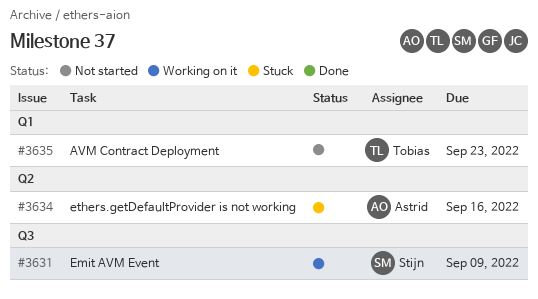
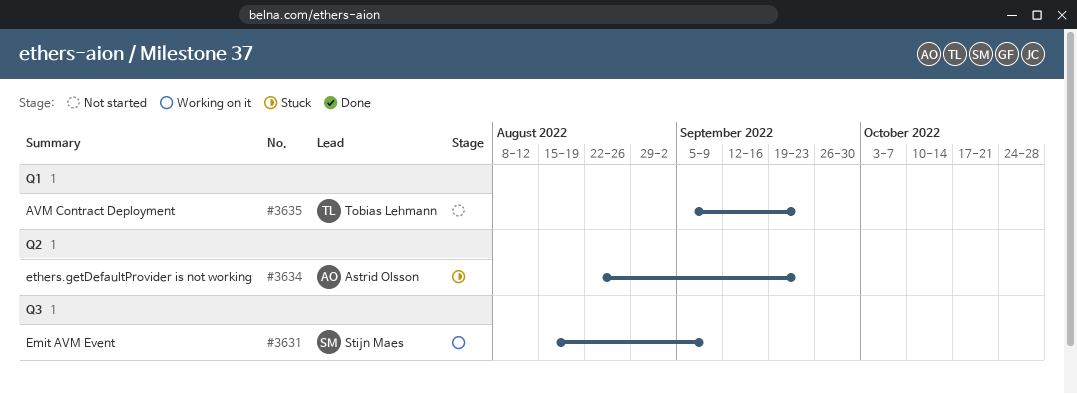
#3634, due: Sep 16 -> Sep 23

